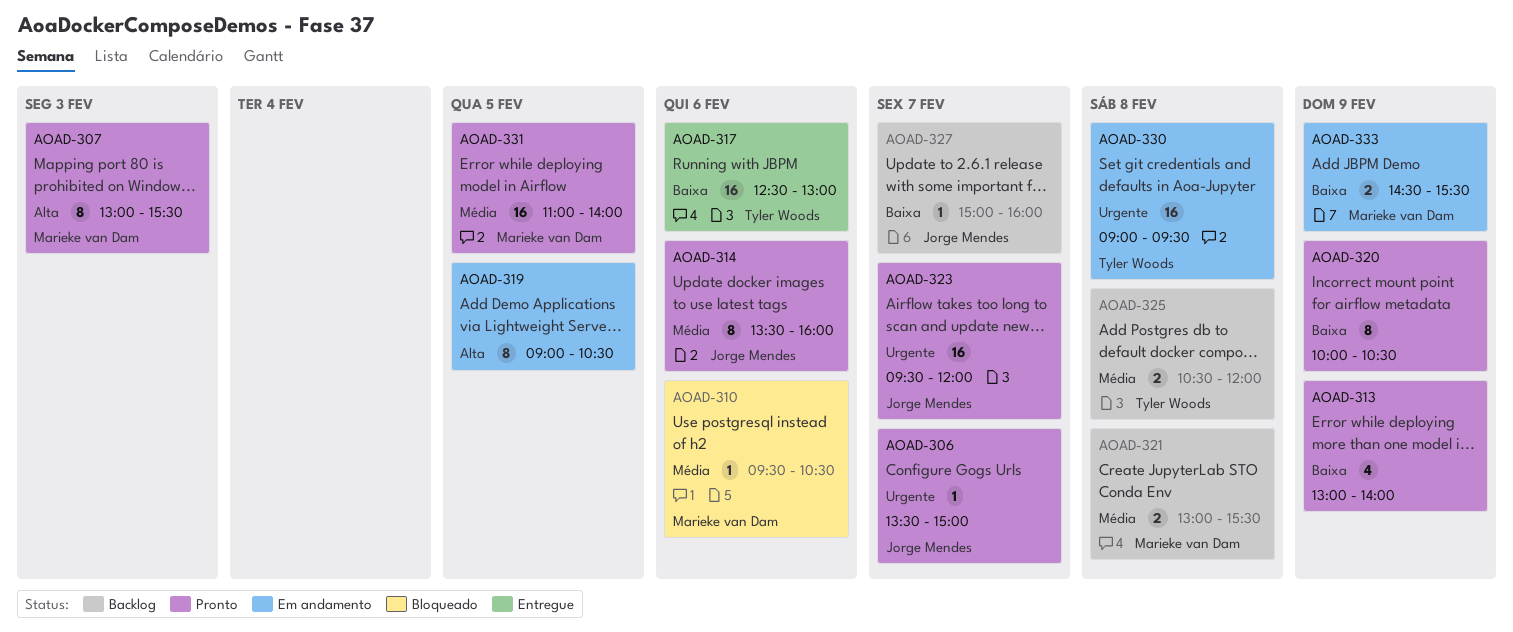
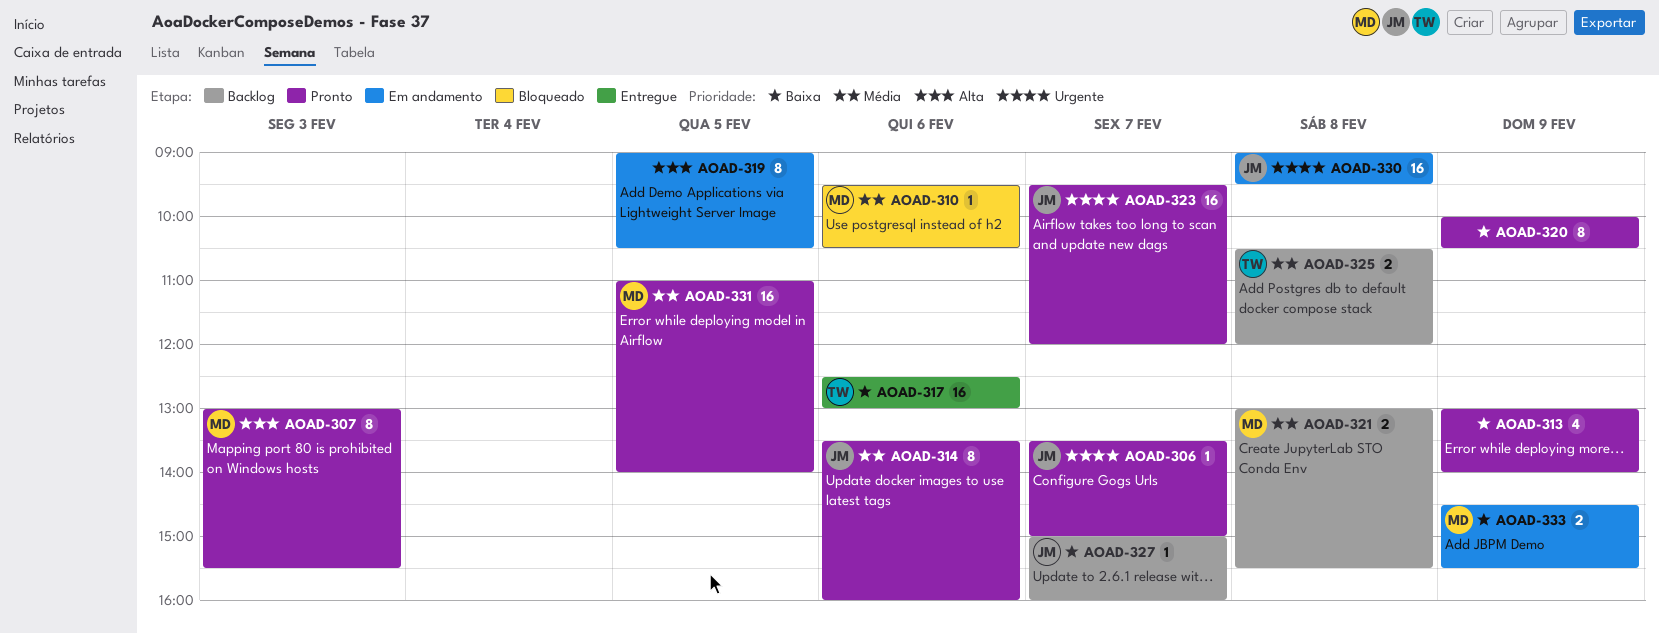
AOAD-330, owner: Tyler Woods -> Jorge Mendes

